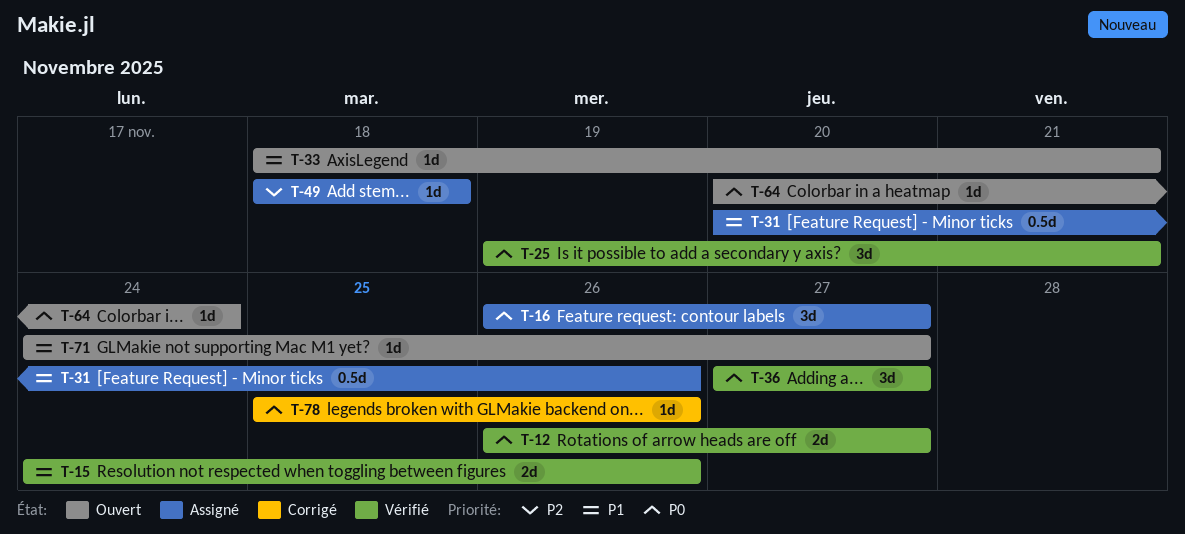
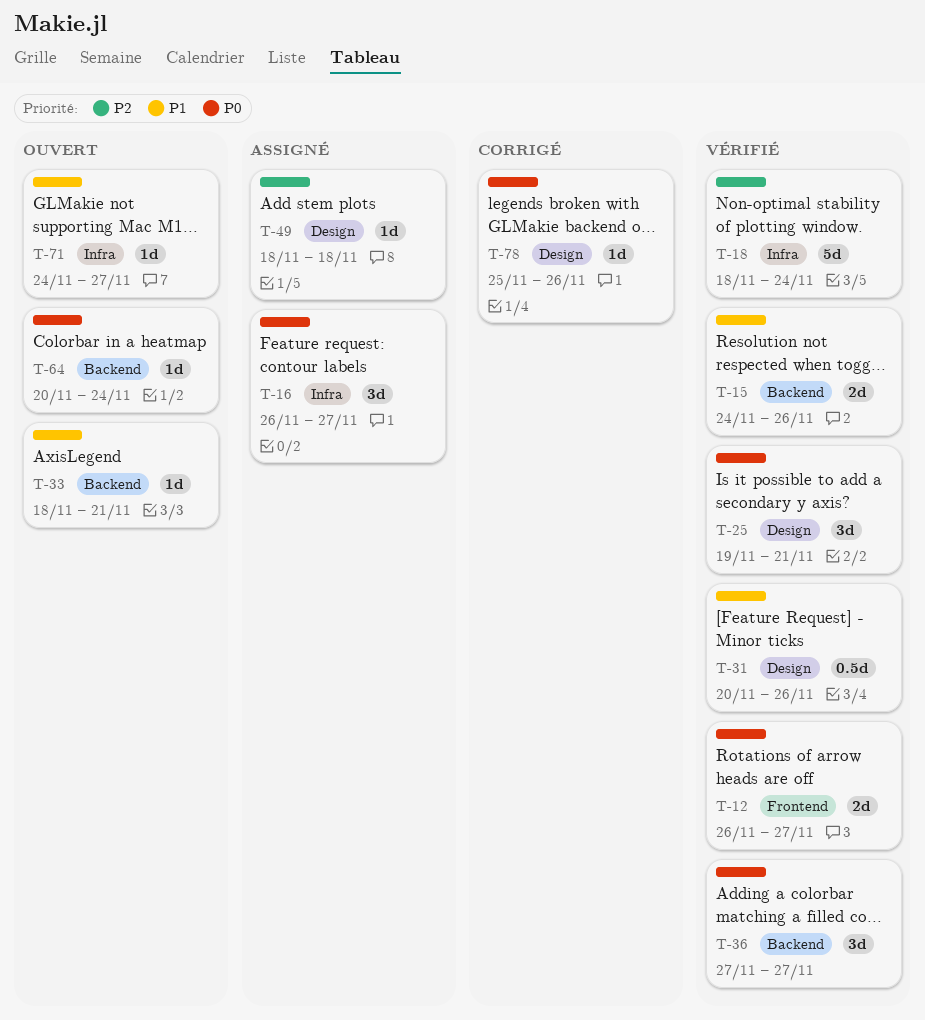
T-18: none -> present
T-31, status: Assigné -> Vérifié

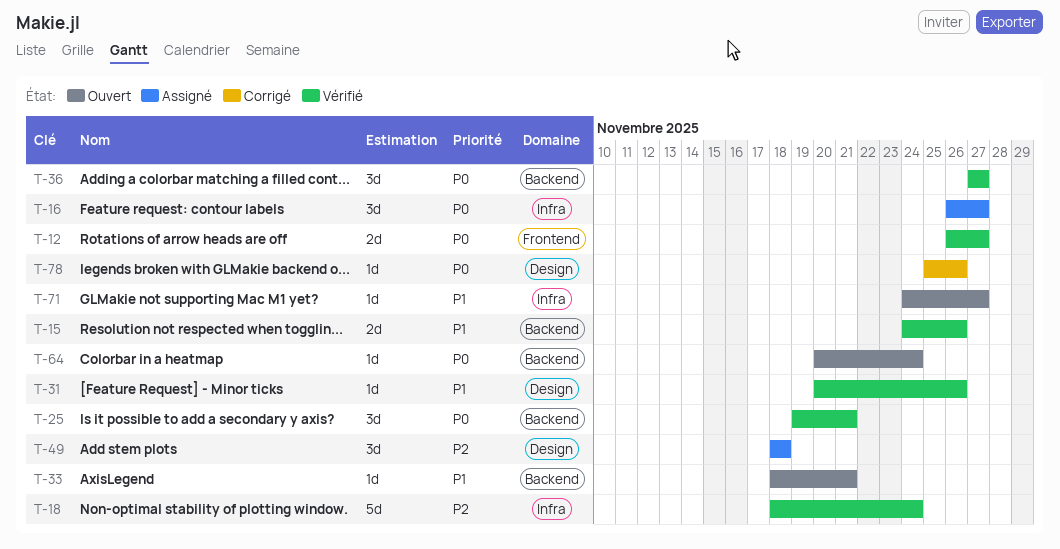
T-25, label: Design -> Backend
T-31, estimate: 0.5d -> 1d
T-49, estimate: 1d -> 3d

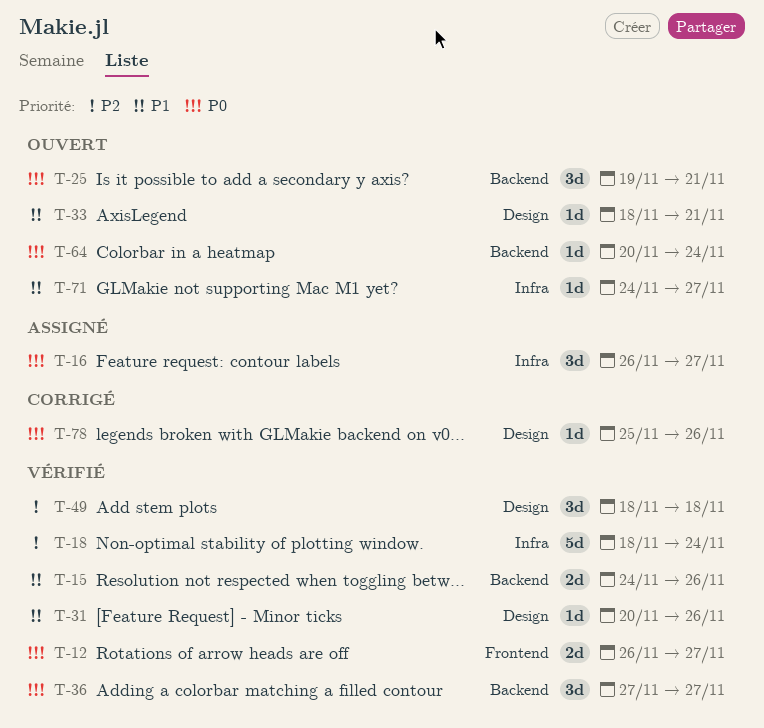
T-25, status: Vérifié -> Ouvert
T-33, label: Backend -> Design
T-49, status: Assigné -> Vérifié

